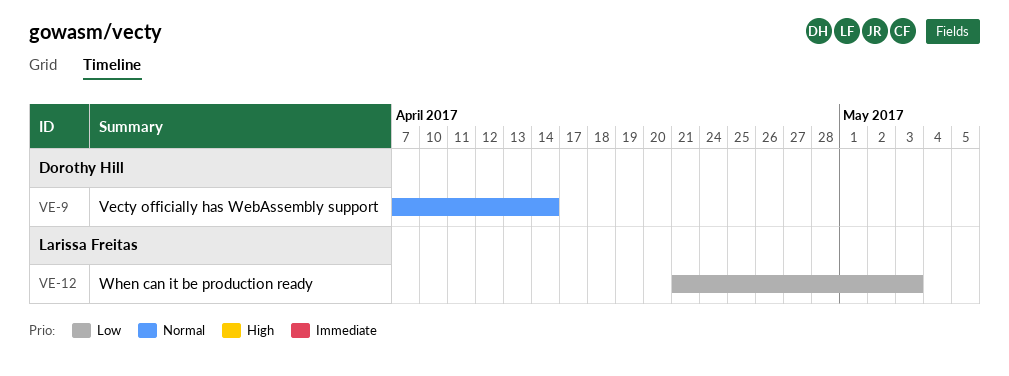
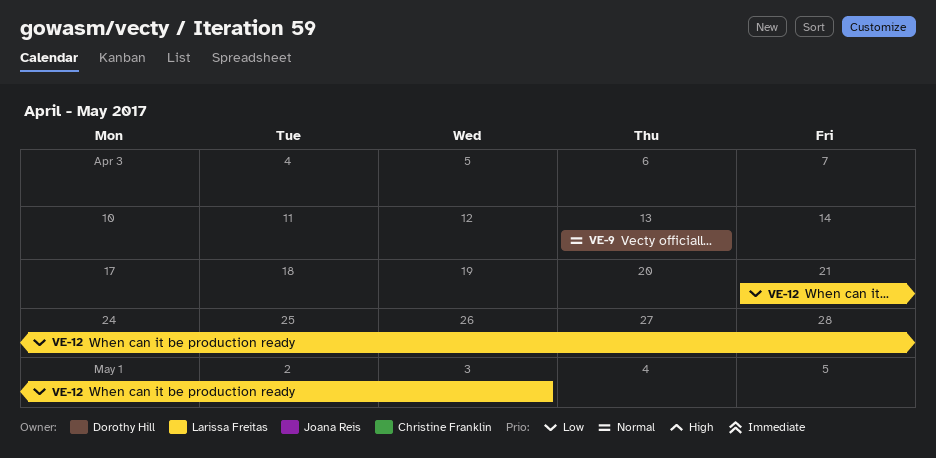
VE-9, start: Apr 7 -> Apr 13
VE-9, due: Apr 14 -> Apr 13

